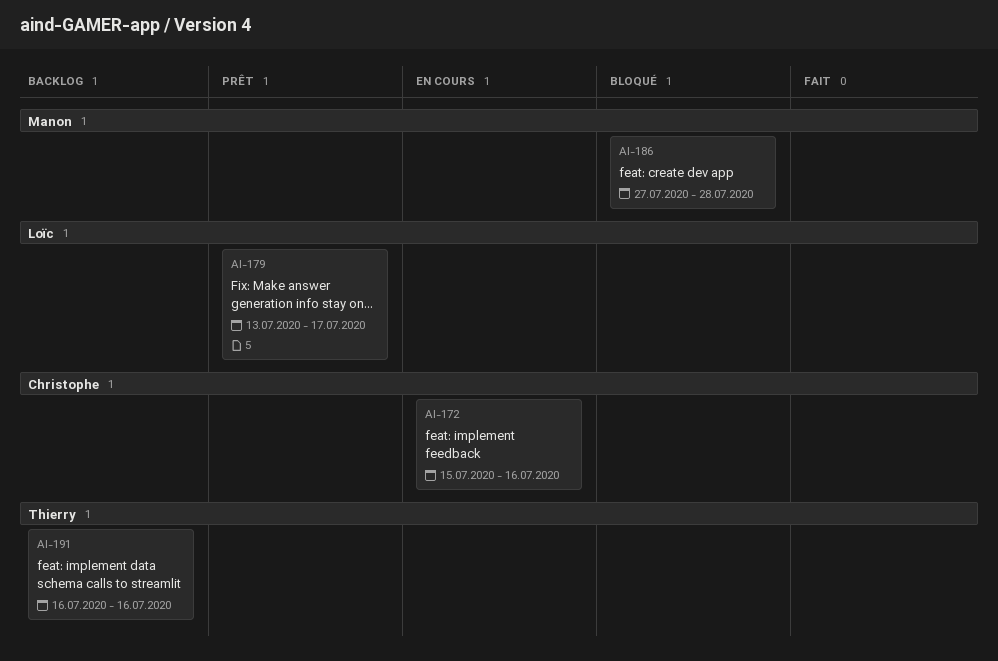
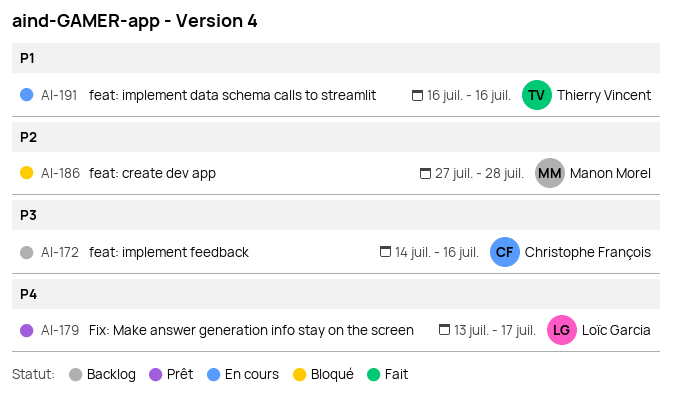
AI-172, status: En cours -> Backlog
AI-172, start: Jul 15 -> Jul 14
AI-191, status: Backlog -> En cours

